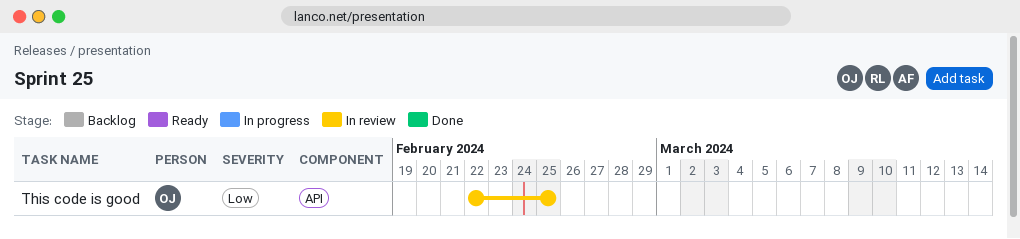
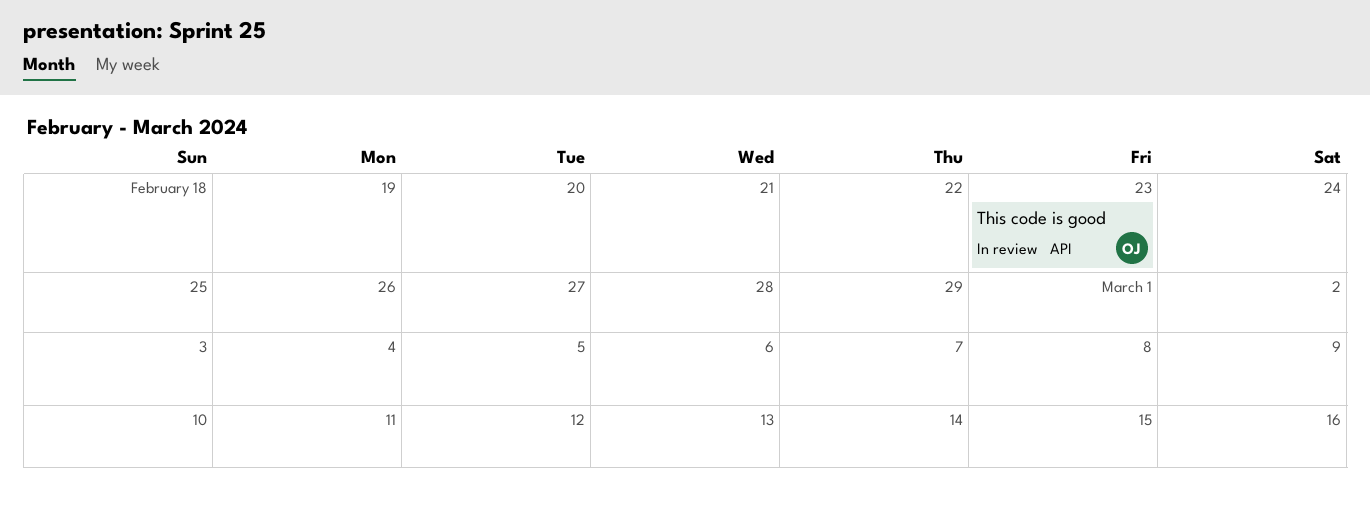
This code is good, due: Feb 25 -> Feb 23

